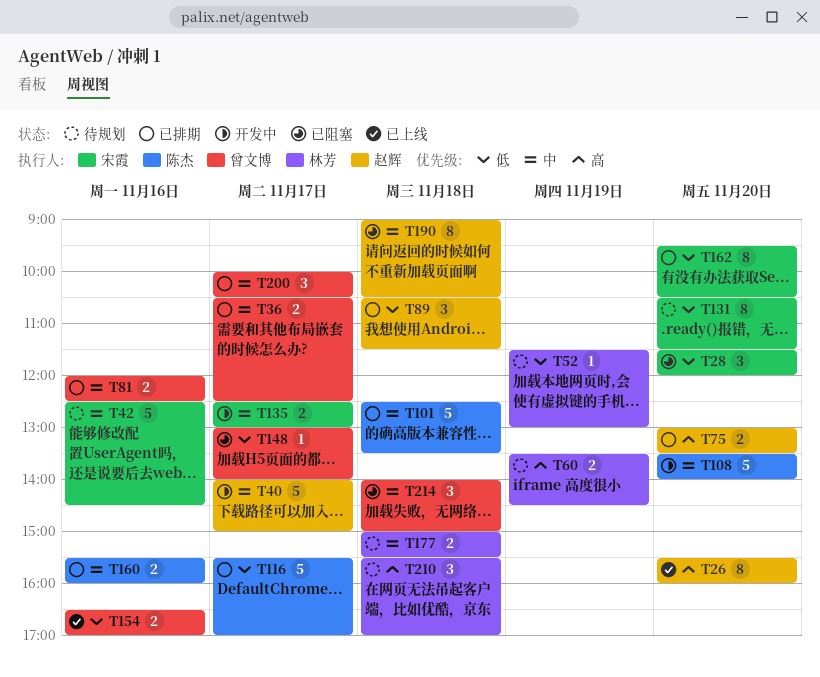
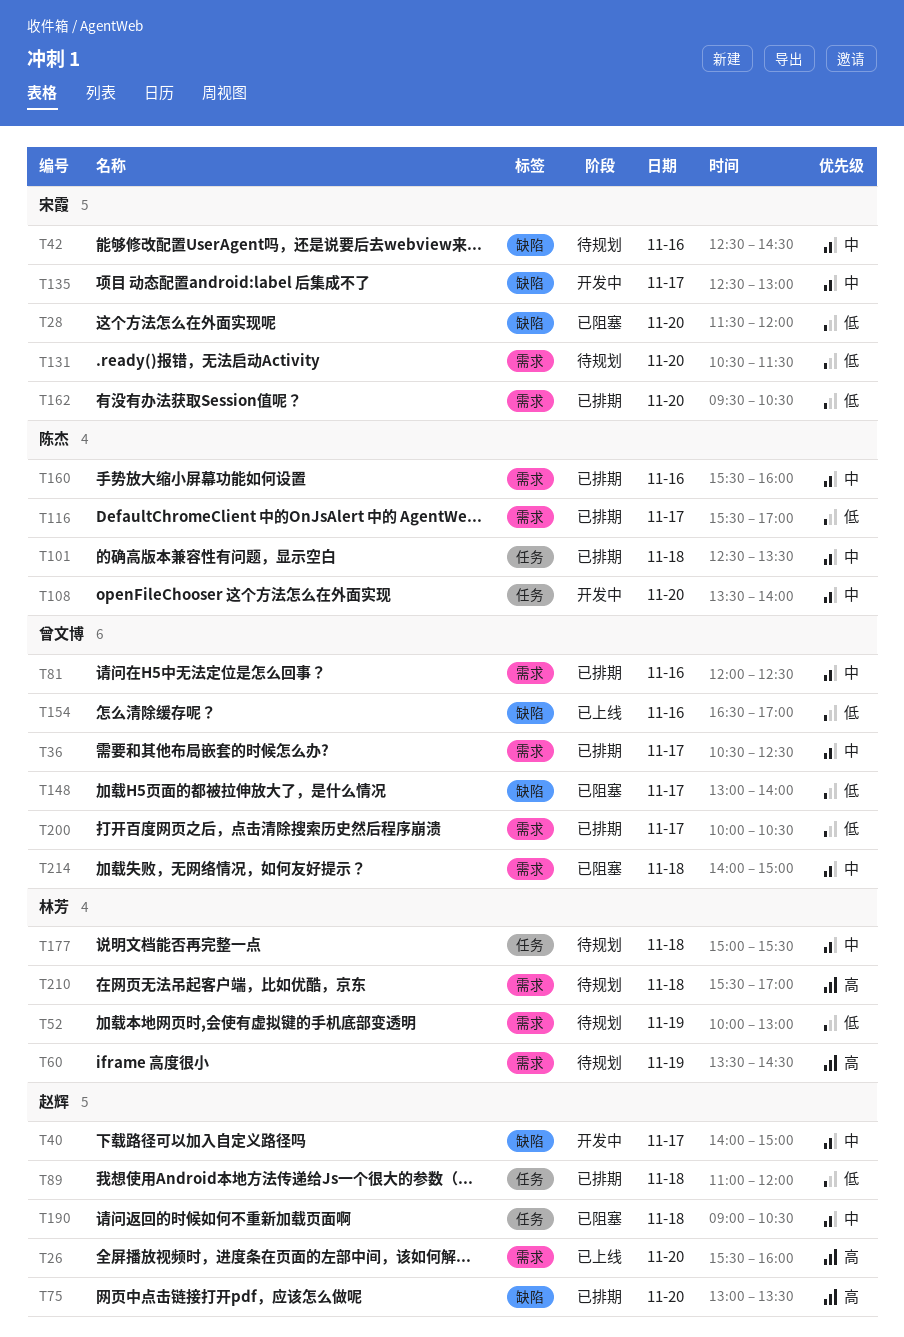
T52, begins: 11:30 -> 10:00
T89, begins: 10:30 -> 11:00
T89, ends: 11:30 -> 12:00
T200, priority: 中 -> 低

